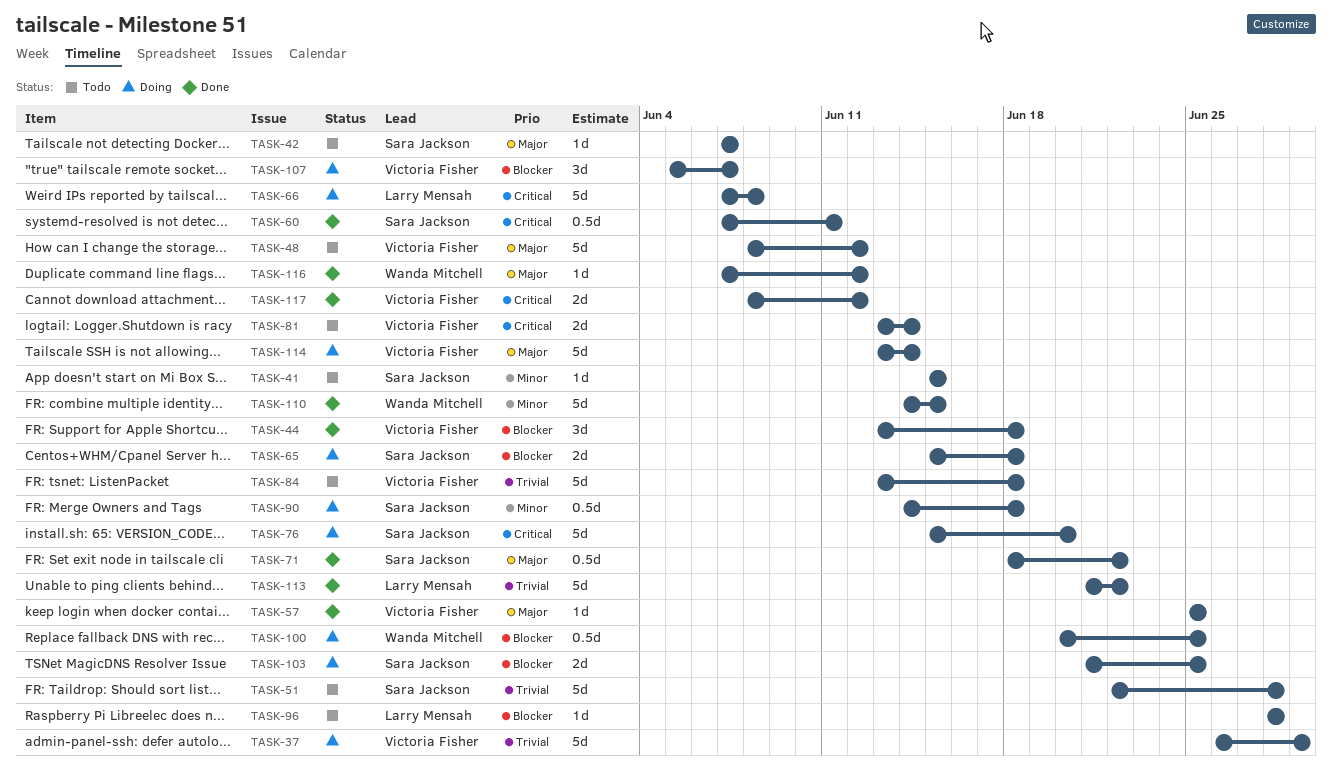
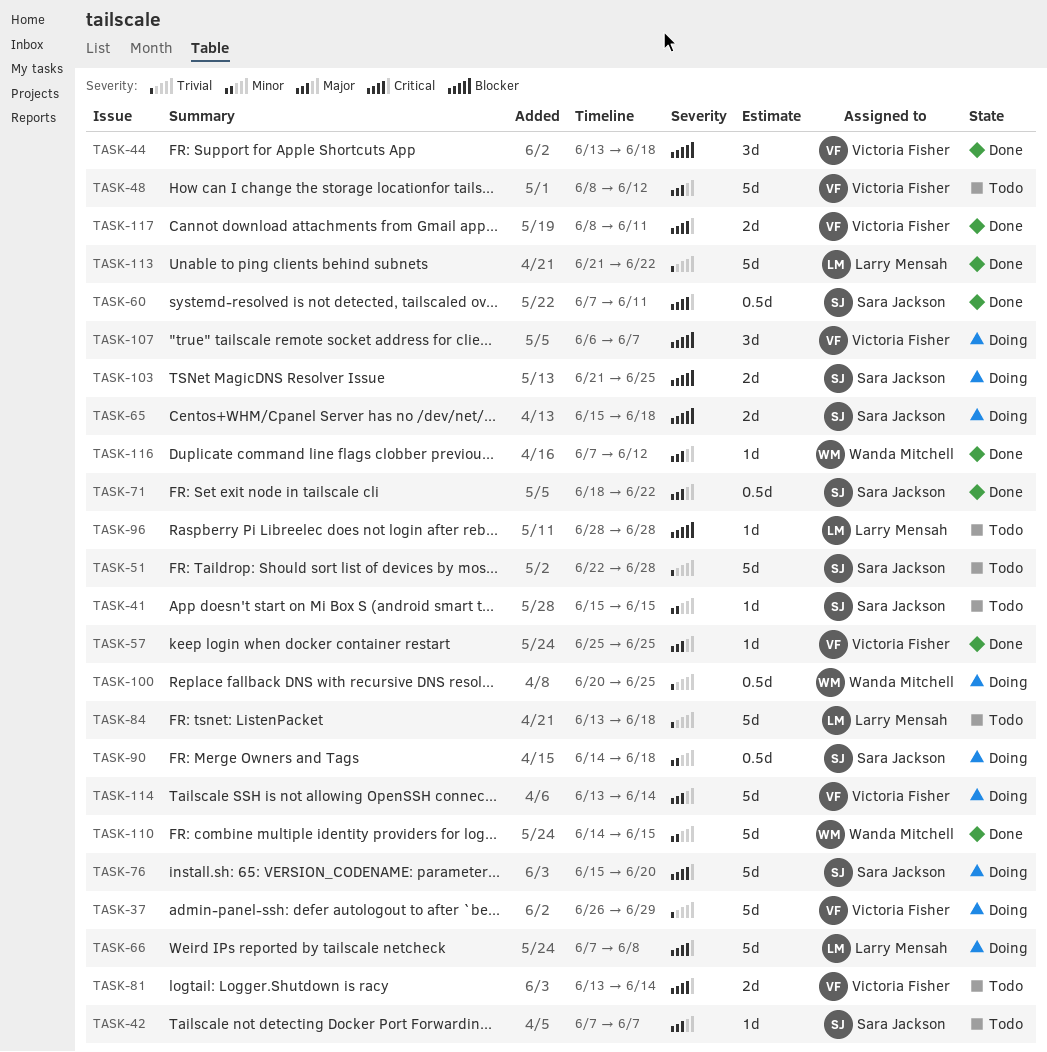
TASK-84, owner: Victoria Fisher -> Larry Mensah
TASK-100, priority: Blocker -> Trivial
TASK-107, start: Jun 5 -> Jun 6
TASK-117, due: Jun 12 -> Jun 11

